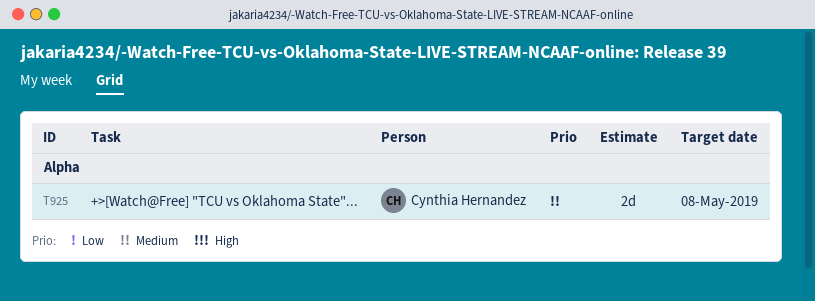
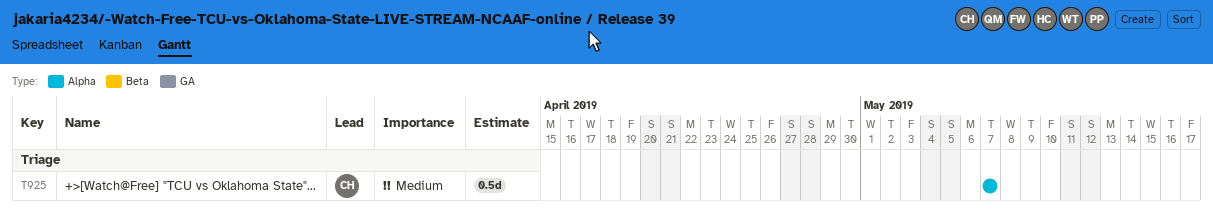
T925, estimate: 2d -> 0.5d
T925, due: May 8 -> May 7

